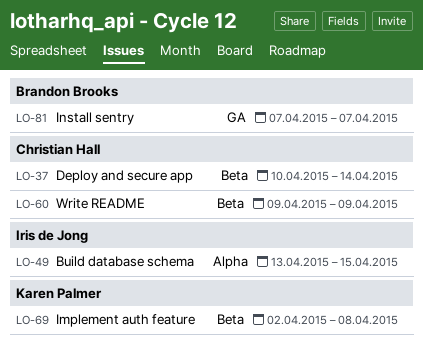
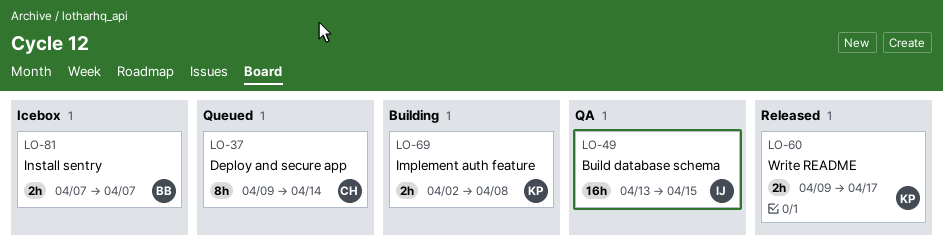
LO-37, start: Apr 10 -> Apr 9
LO-60, owner: Christian Hall -> Karen Palmer
LO-60, due: Apr 9 -> Apr 17

